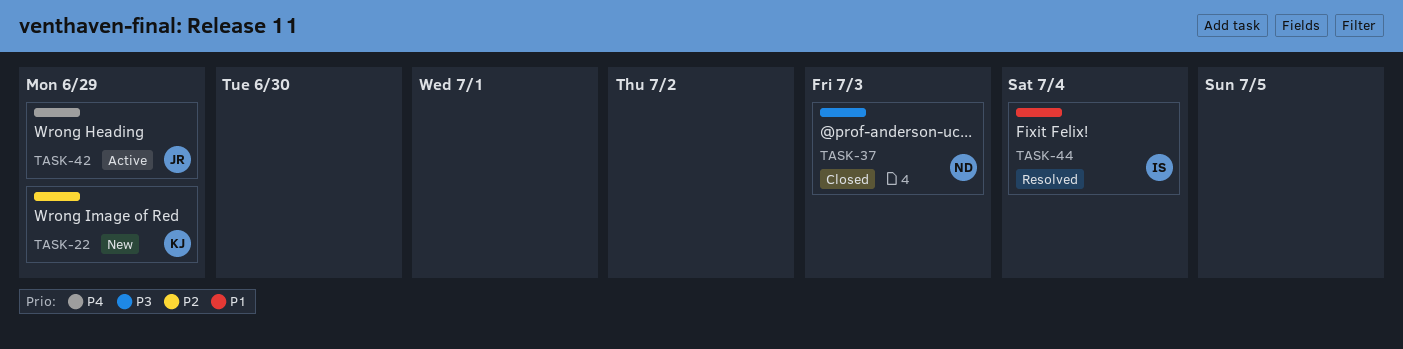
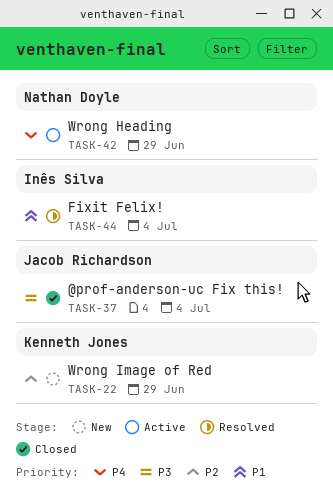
TASK-37, owner: Nathan Doyle -> Jacob Richardson
TASK-37, due: Jul 3 -> Jul 4
TASK-42, owner: Jacob Richardson -> Nathan Doyle

